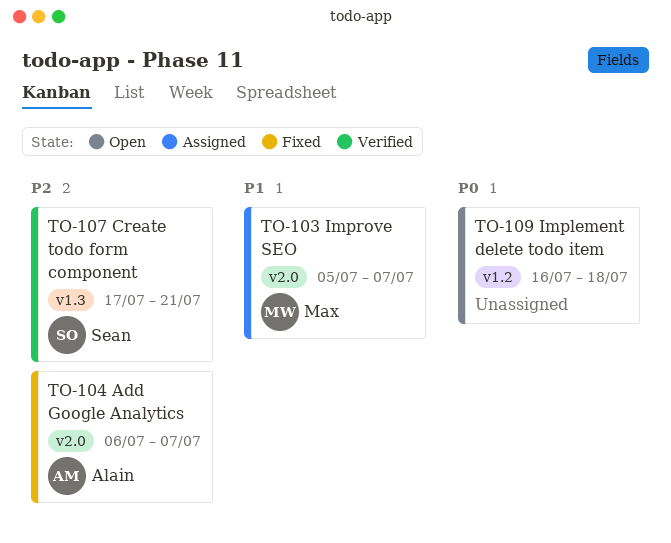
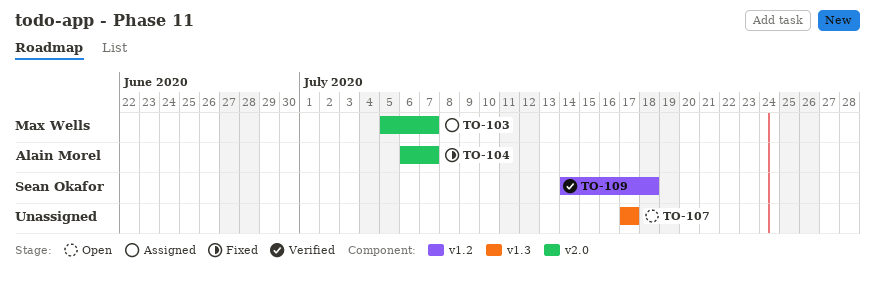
TO-107, status: Verified -> Open
TO-107, owner: Sean Okafor -> none
TO-107, due: Jul 21 -> Jul 17
TO-109, status: Open -> Verified
TO-109, owner: none -> Sean Okafor
TO-109, start: Jul 16 -> Jul 14

